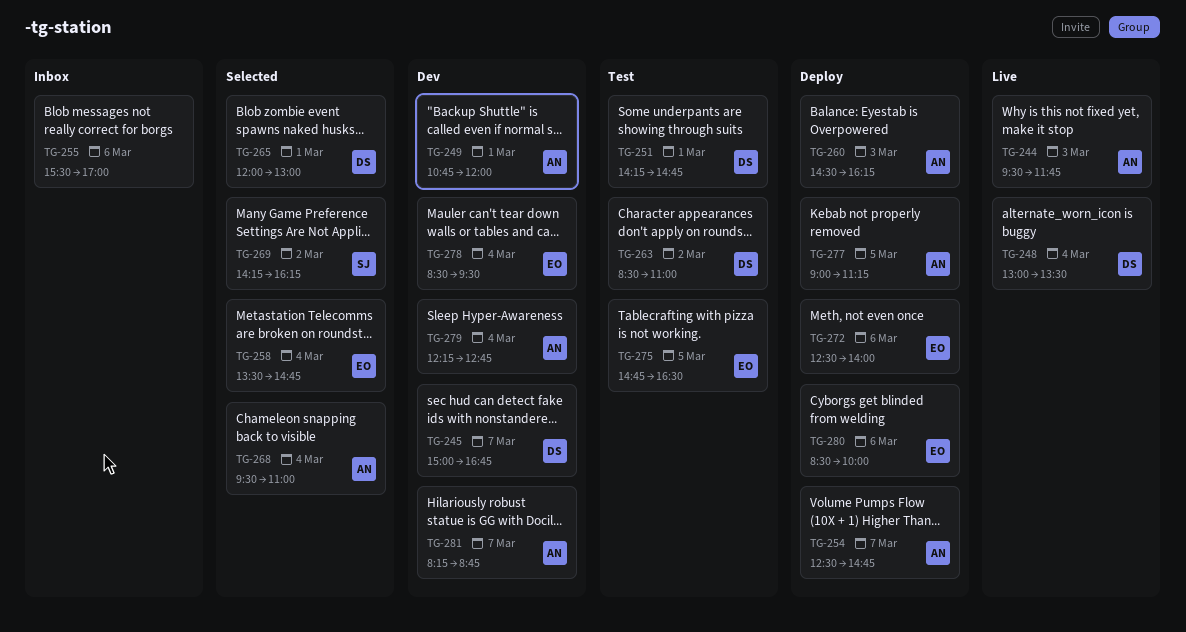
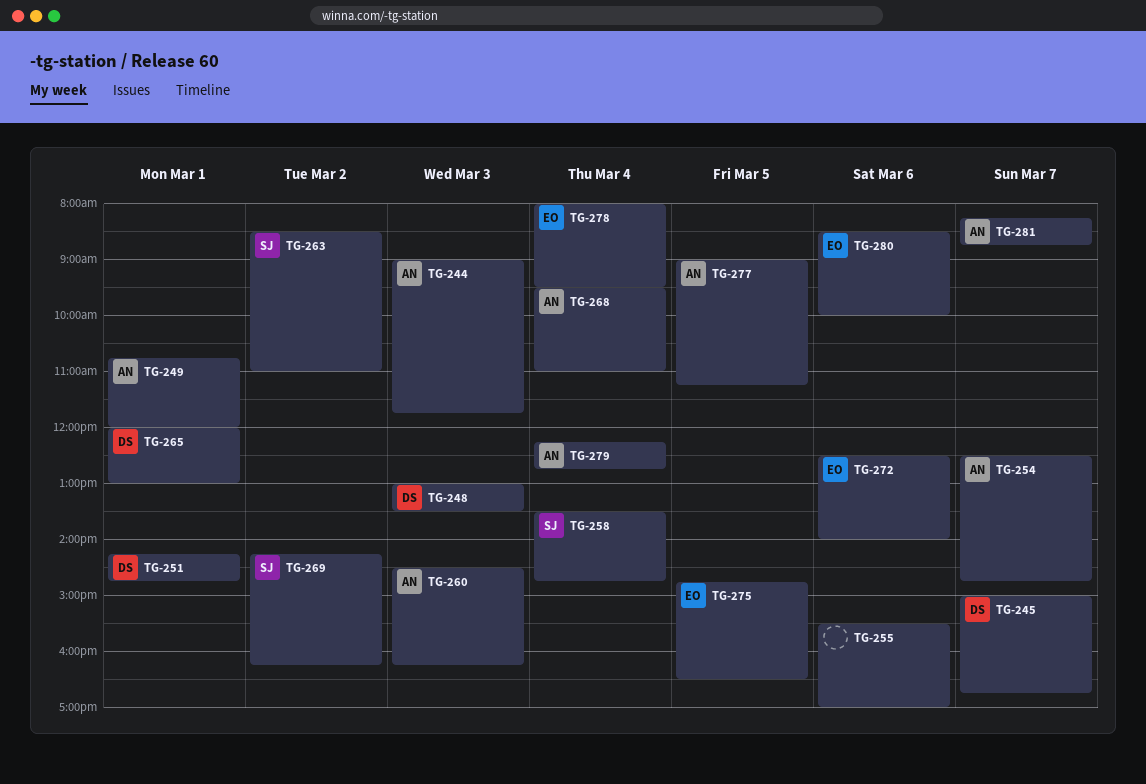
TG-244, begins: 09:30 -> 09:00
TG-248, day: Mar 4 -> Mar 3
TG-258, owner: EO -> SJ
TG-263, owner: DS -> SJ
TG-278, begins: 08:30 -> 08:00

